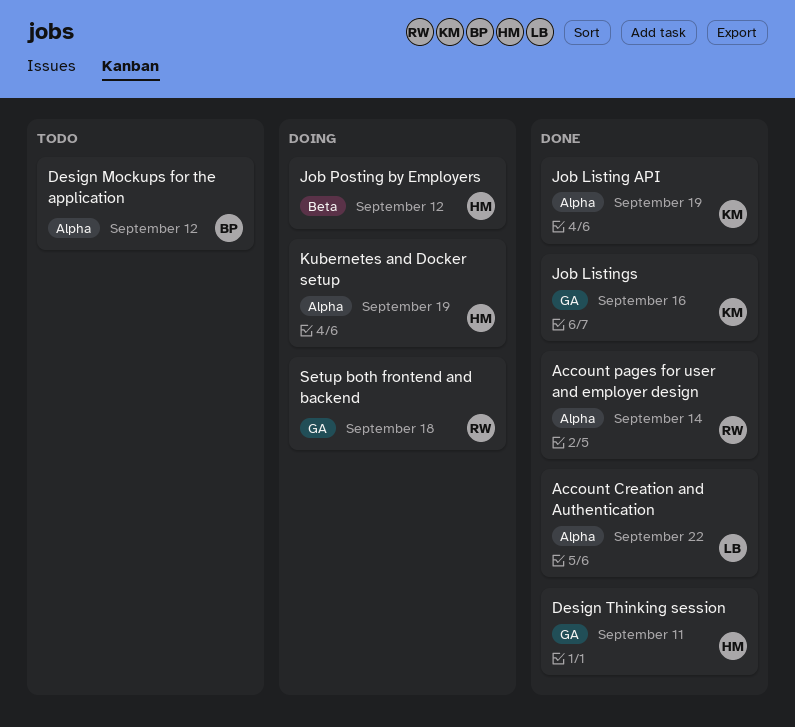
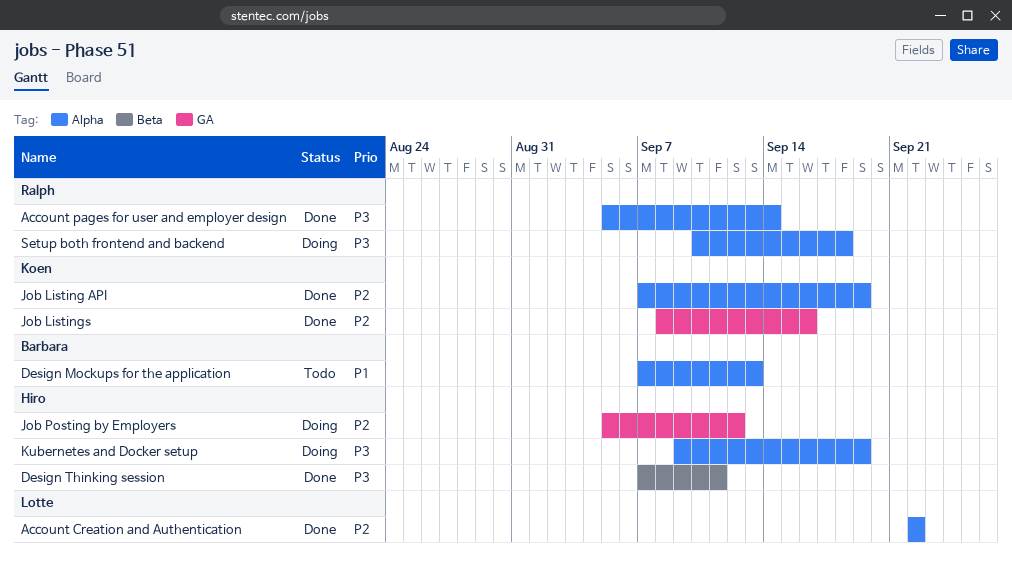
Design Mockups for the application, due: Sep 12 -> Sep 13
Design Thinking session, label: GA -> Beta
Job Posting by Employers, label: Beta -> GA
Setup both frontend and backend, label: GA -> Alpha

